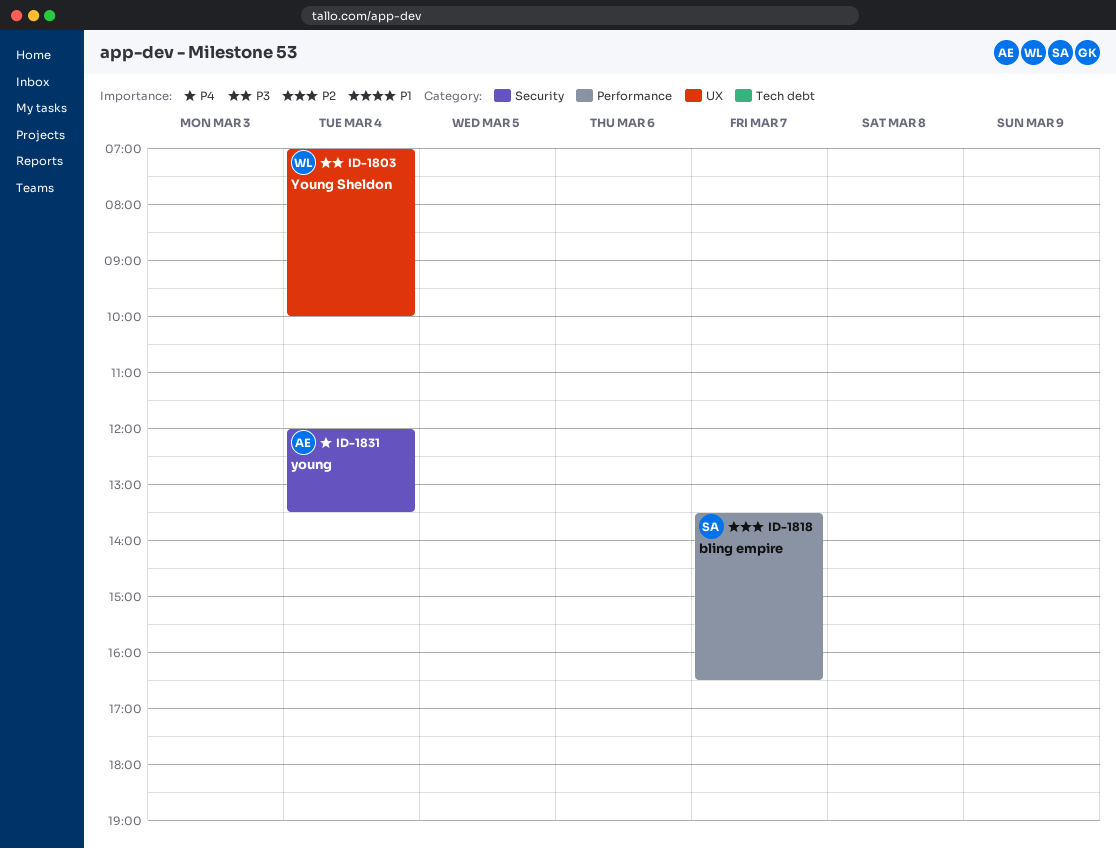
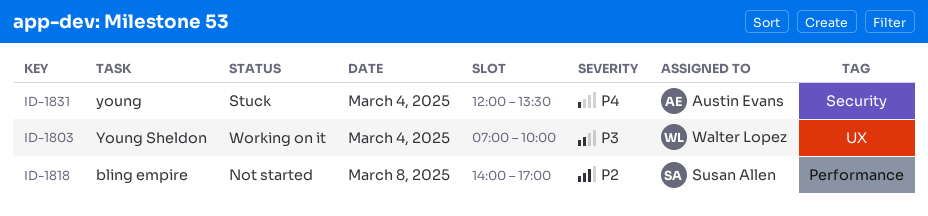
ID-1818, day: Mar 7 -> Mar 8
ID-1818, begins: 13:30 -> 14:00
ID-1818, ends: 16:30 -> 17:00

